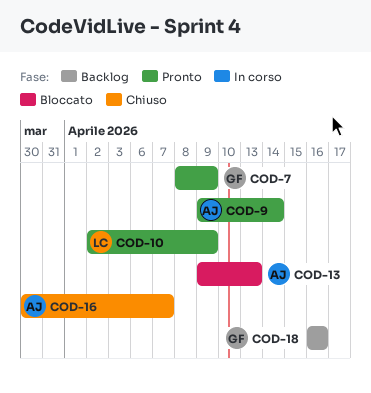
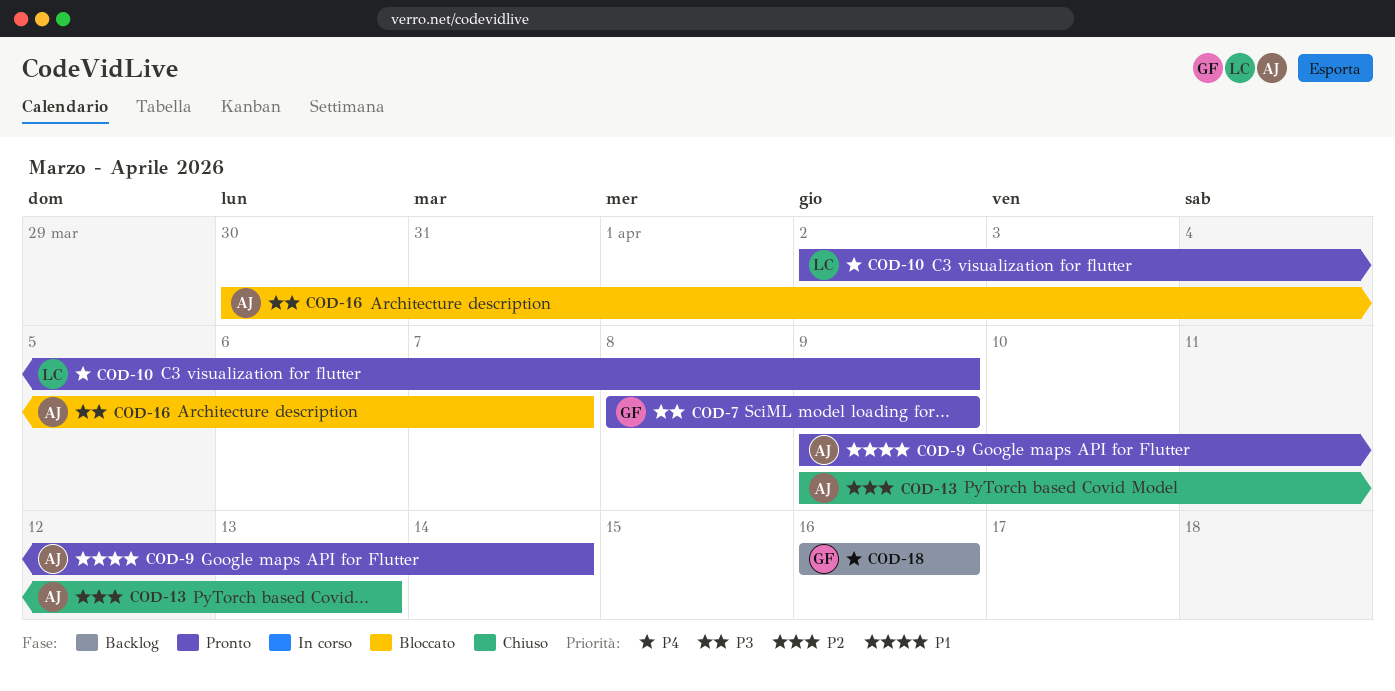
COD-13, status: Bloccato -> Chiuso
COD-16, status: Chiuso -> Bloccato

